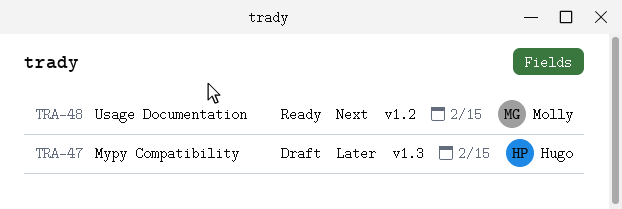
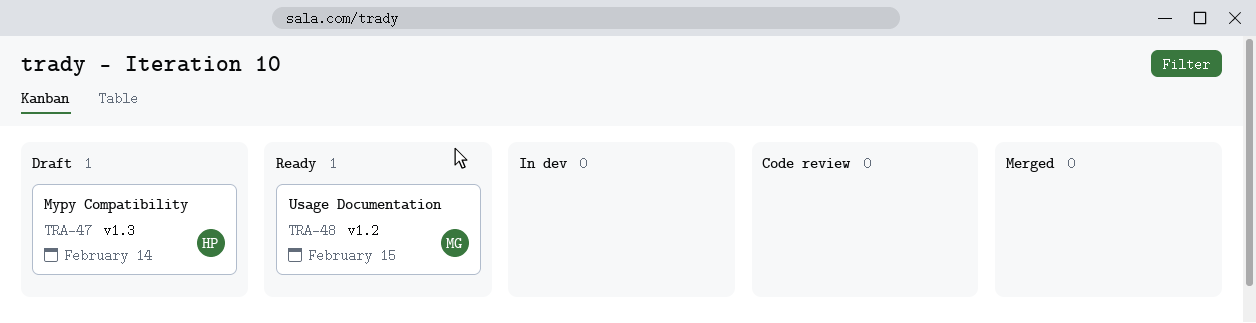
TRA-47, due: Feb 15 -> Feb 14

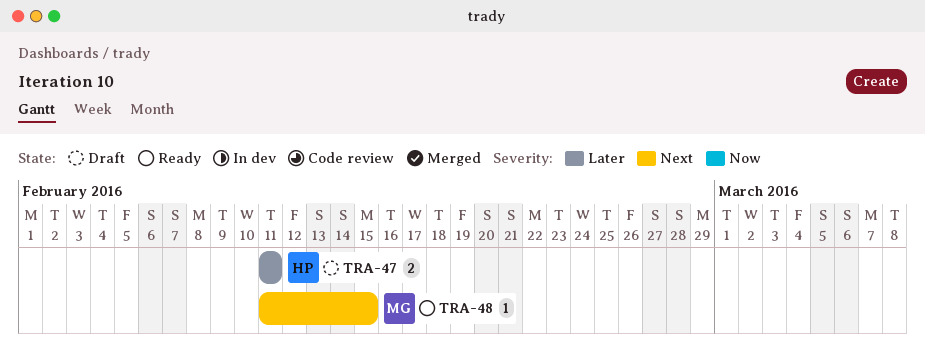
TRA-47, due: Feb 14 -> Feb 11

